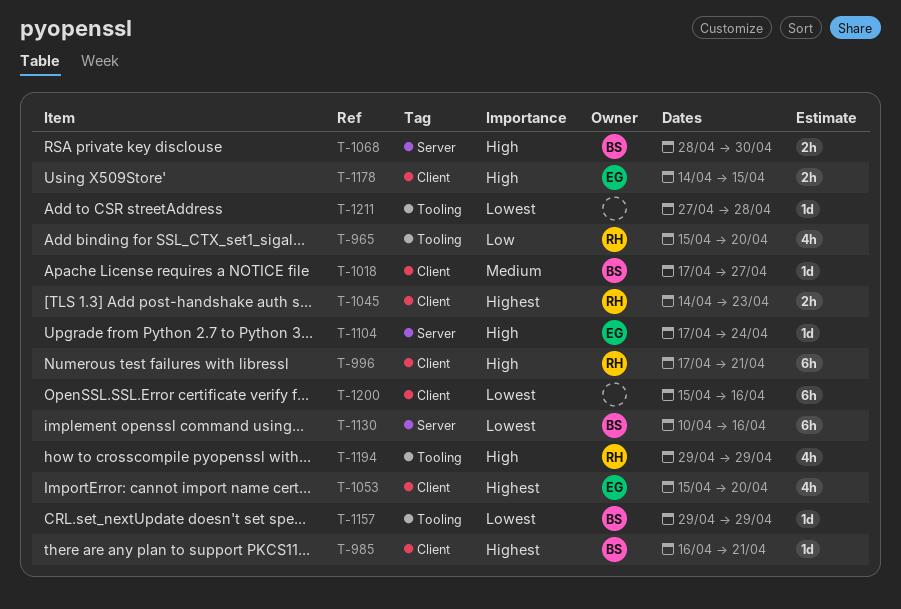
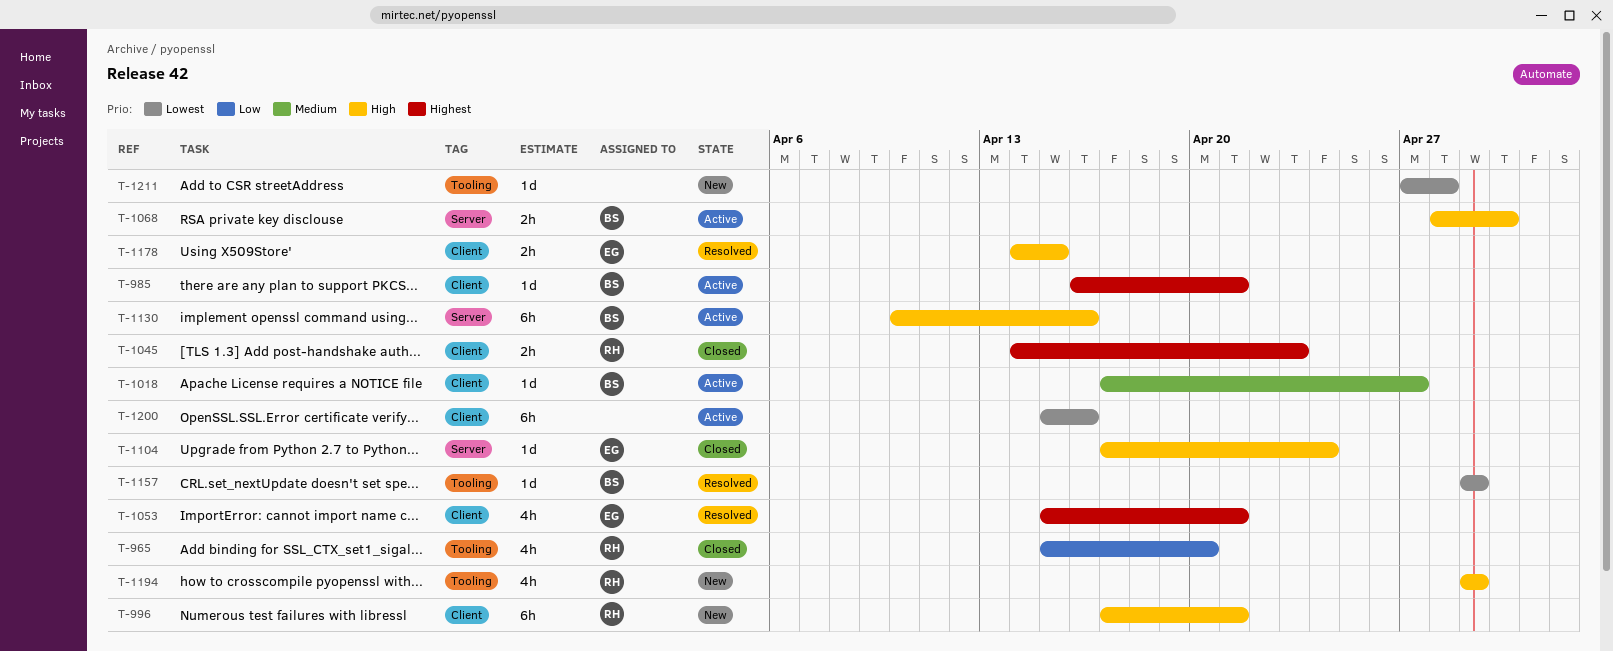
T-1053, due: Apr 20 -> Apr 21
T-1130, priority: Lowest -> High

